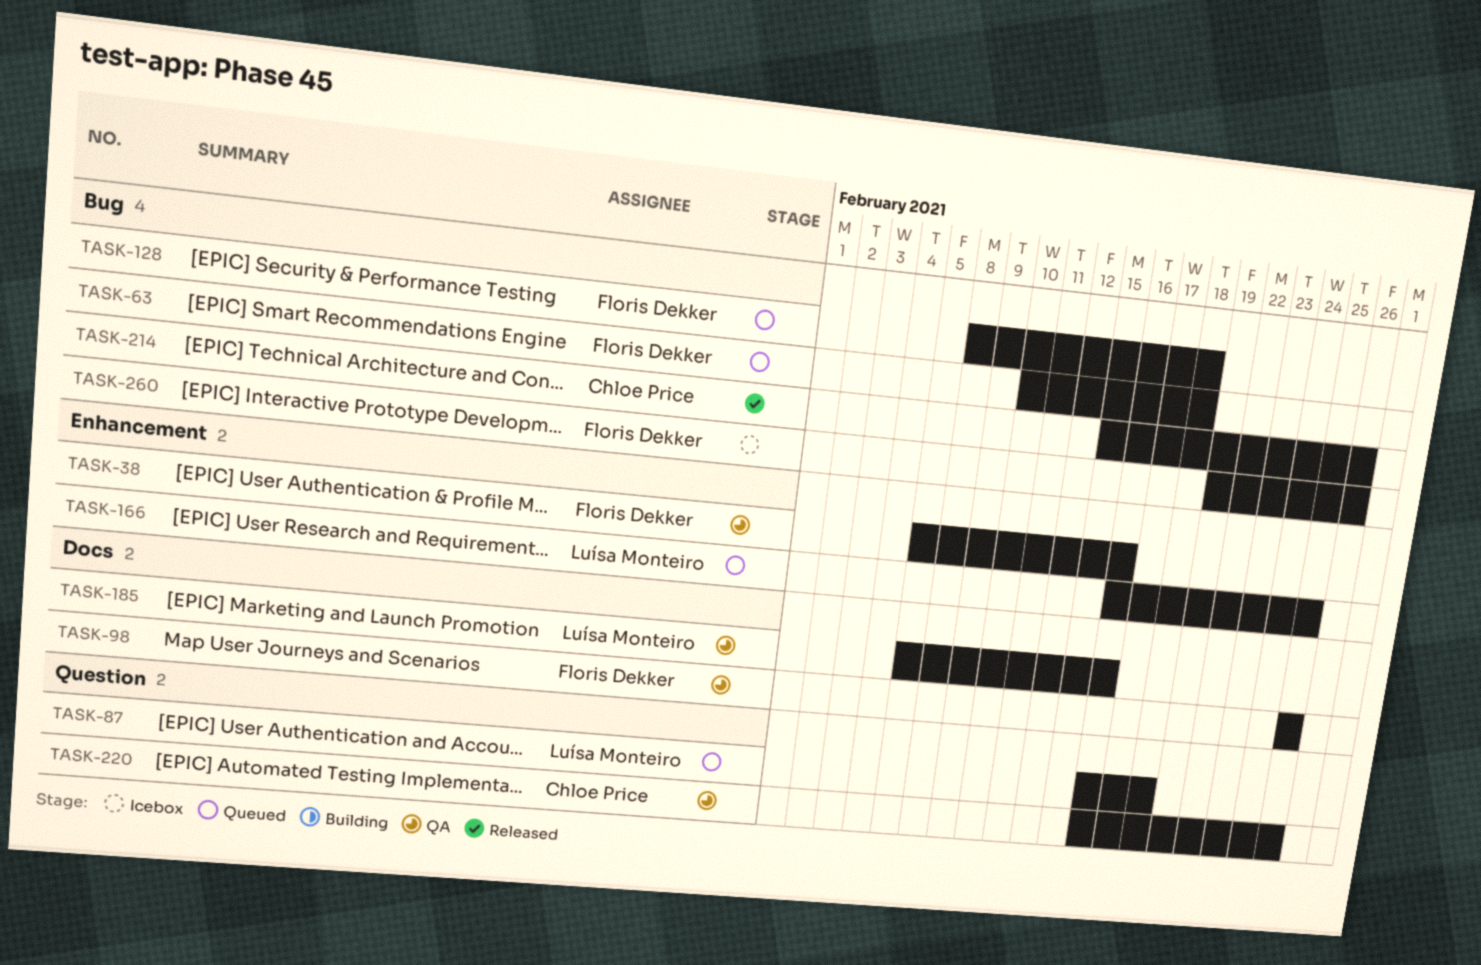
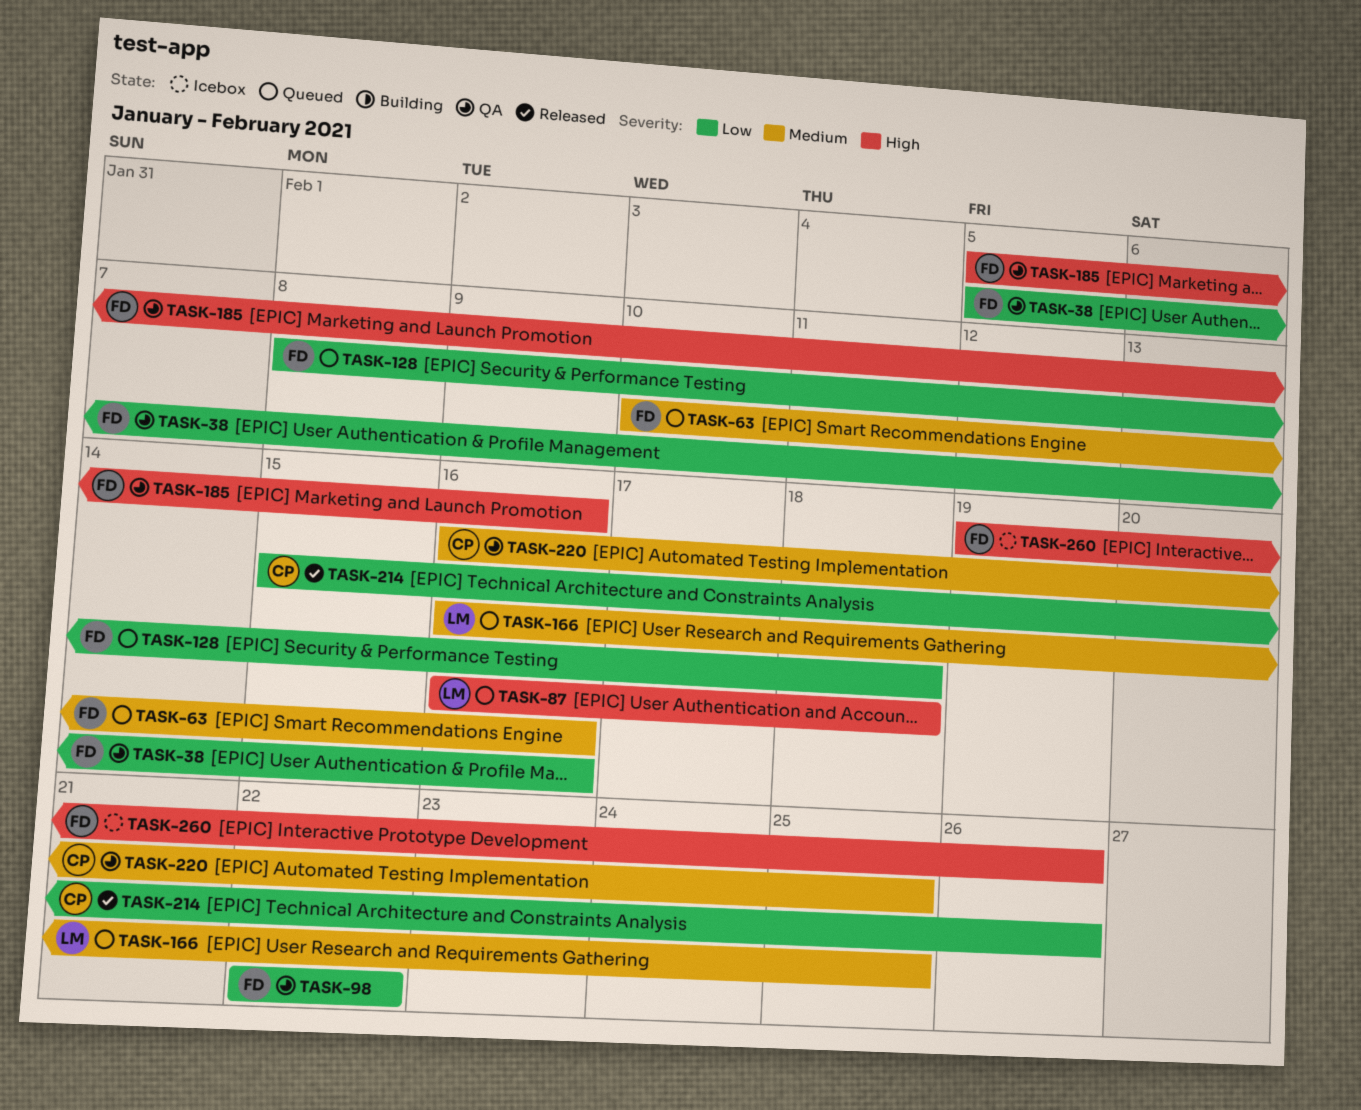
TASK-63, due: Feb 18 -> Feb 16
TASK-98, start: Feb 25 -> Feb 22
TASK-98, due: Feb 25 -> Feb 22
TASK-185, owner: Luísa Monteiro -> Floris Dekker

